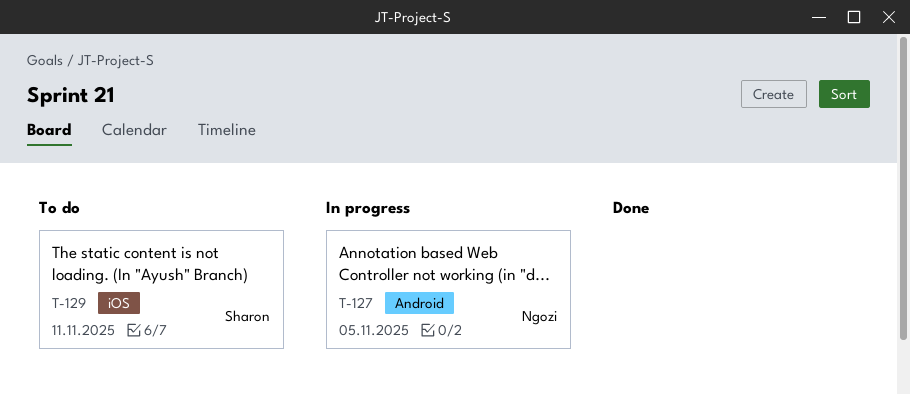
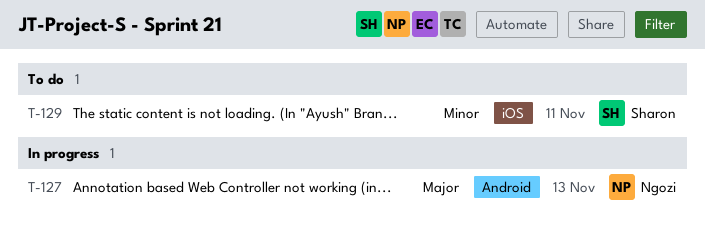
T-127, due: Nov 5 -> Nov 13

